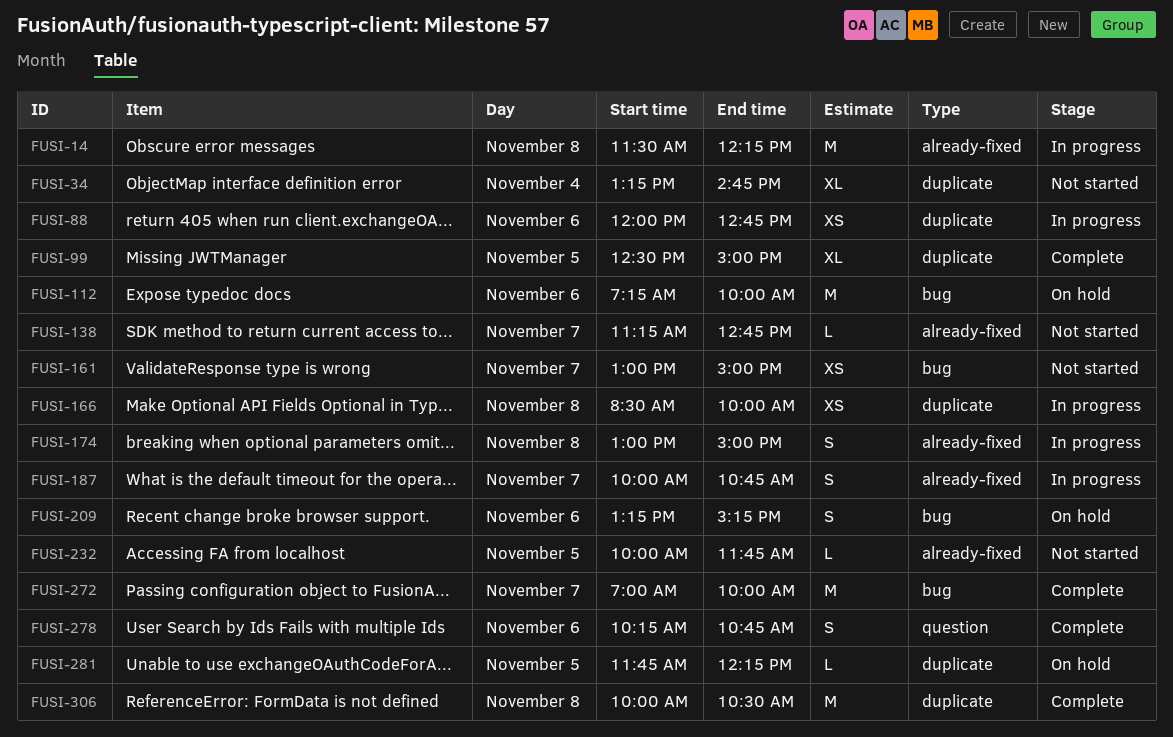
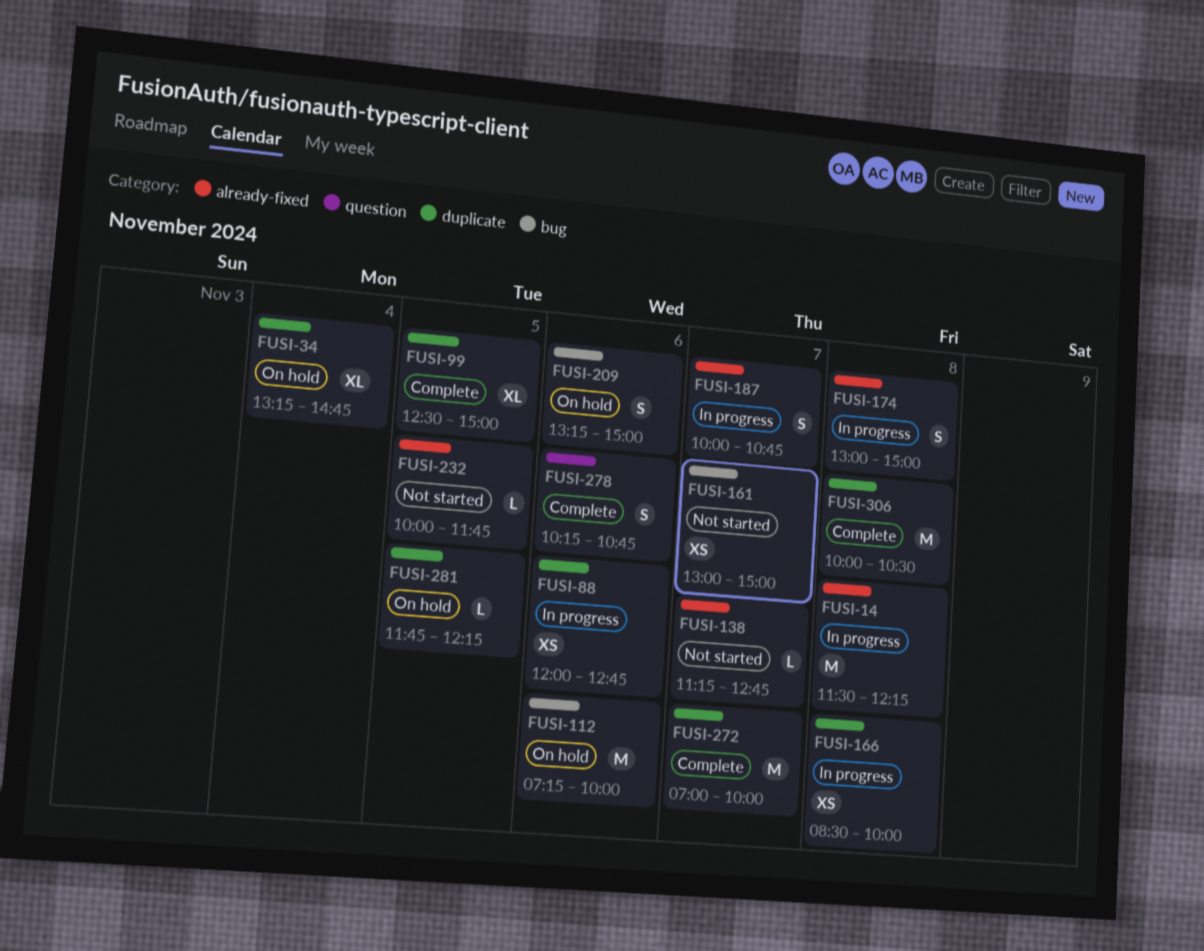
FUSI-34, status: Not started -> On hold
FUSI-209, ends: 15:15 -> 15:00
FUSI-272, label: bug -> duplicate

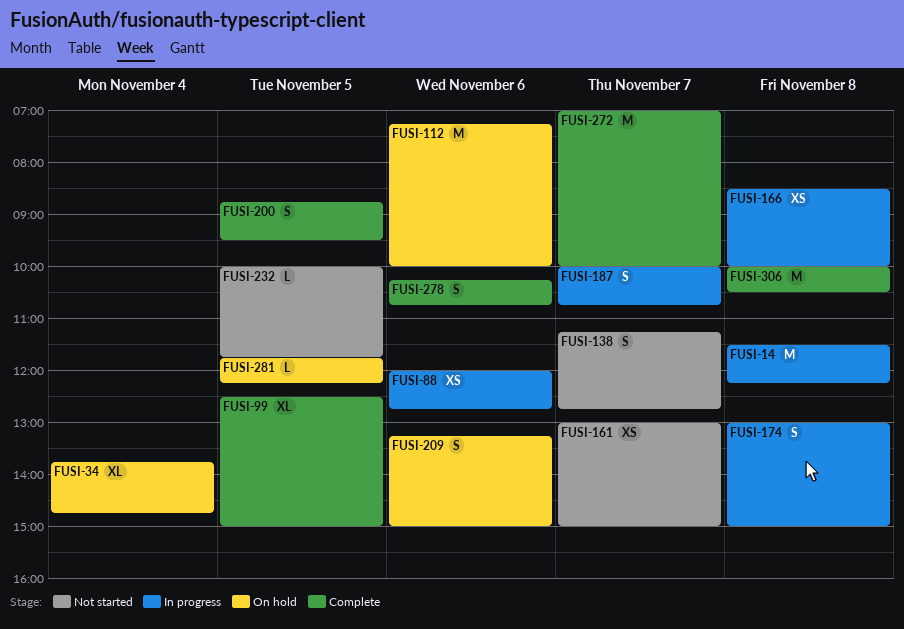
FUSI-34, begins: 13:15 -> 13:45
FUSI-138, estimate: L -> S
FUSI-200: none -> present

